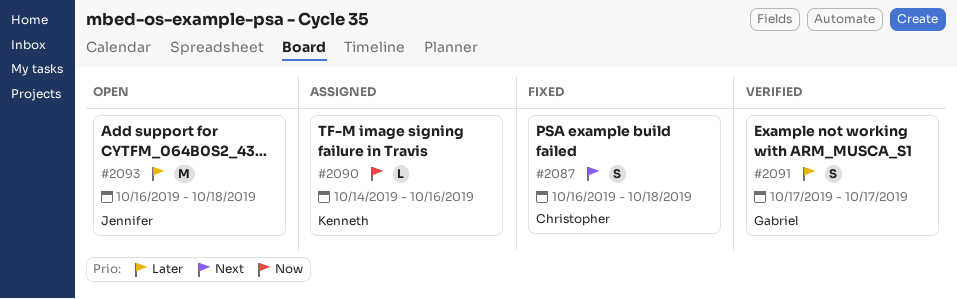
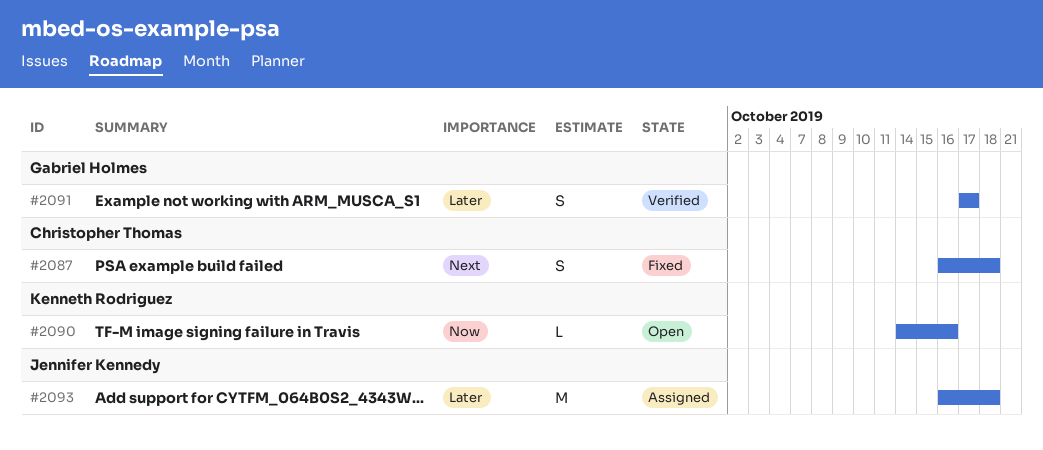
#2090, status: Assigned -> Open
#2093, status: Open -> Assigned

